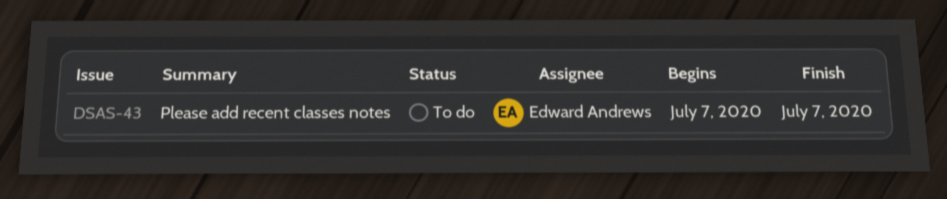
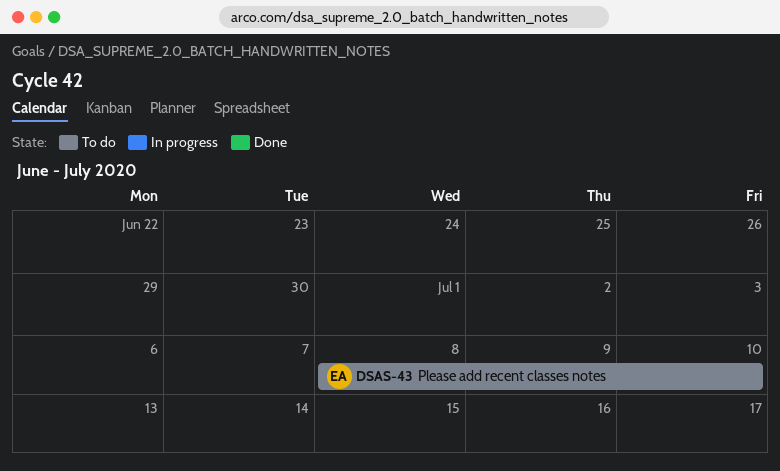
DSAS-43, start: Jul 7 -> Jul 8
DSAS-43, due: Jul 7 -> Jul 10

